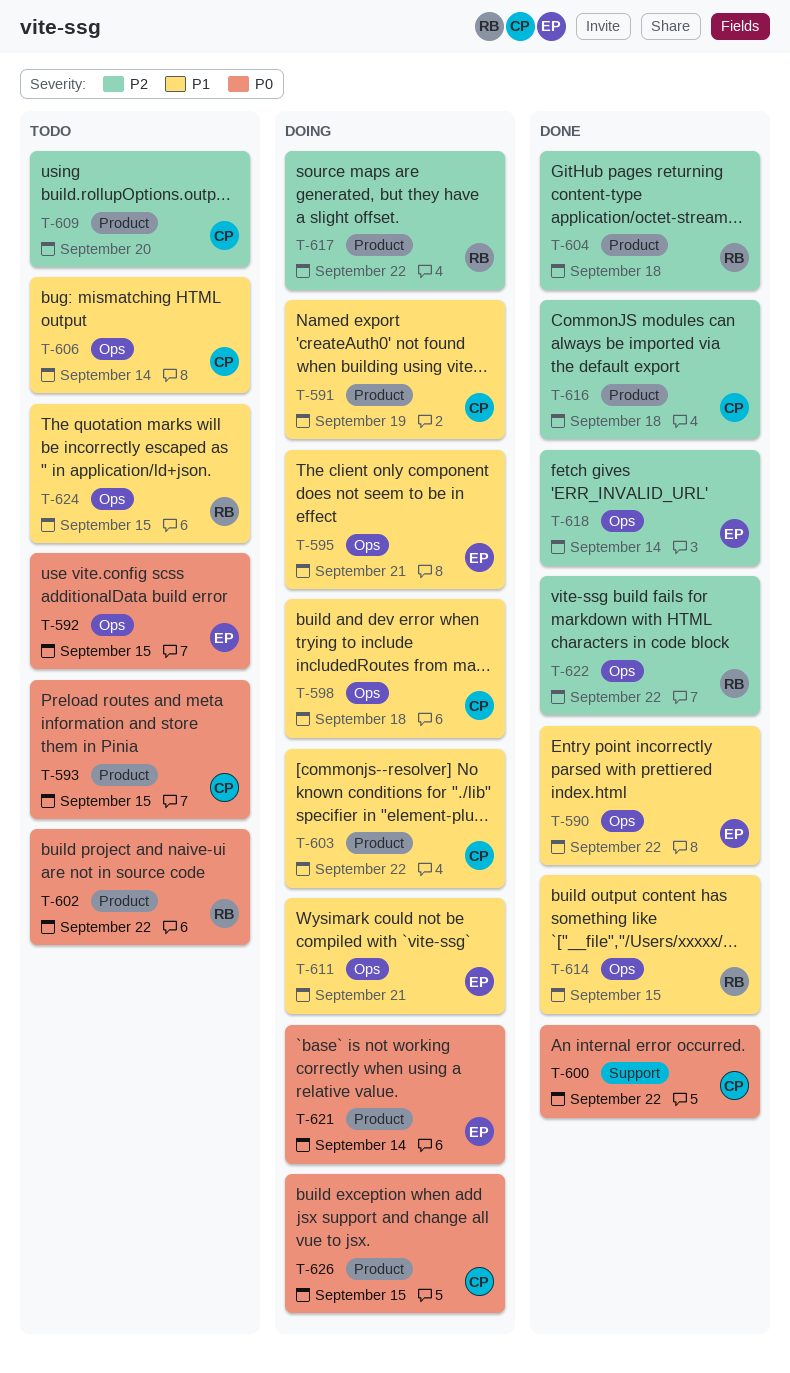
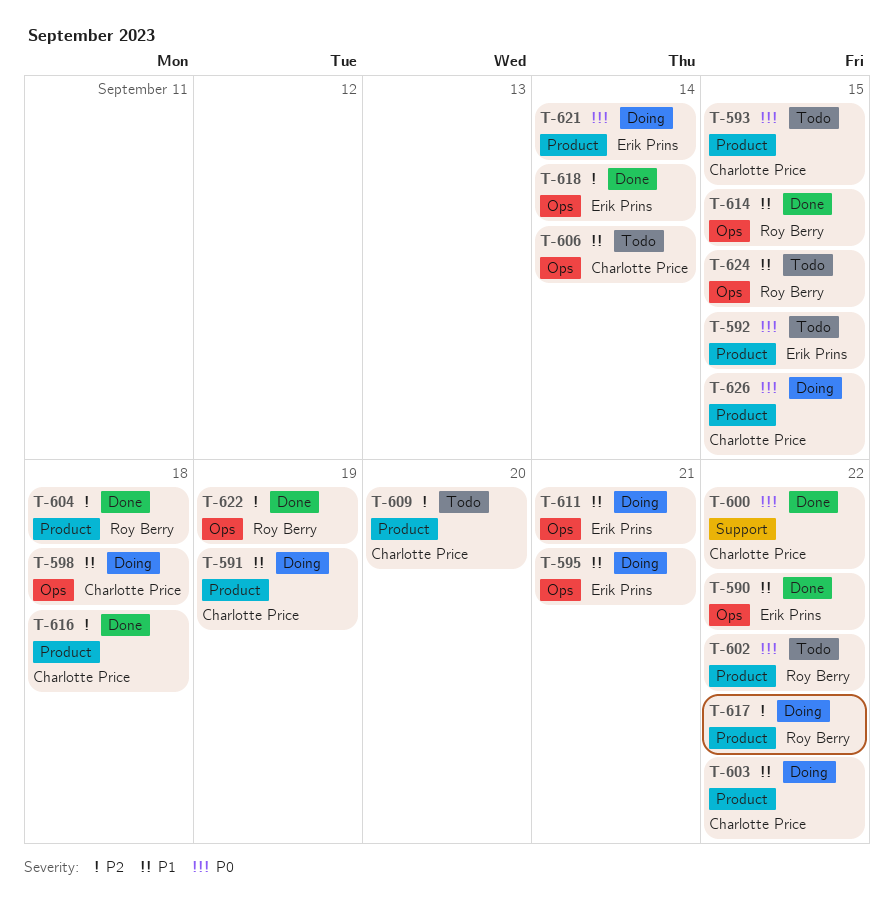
T-592, label: Ops -> Product
T-622, due: Sep 22 -> Sep 19

